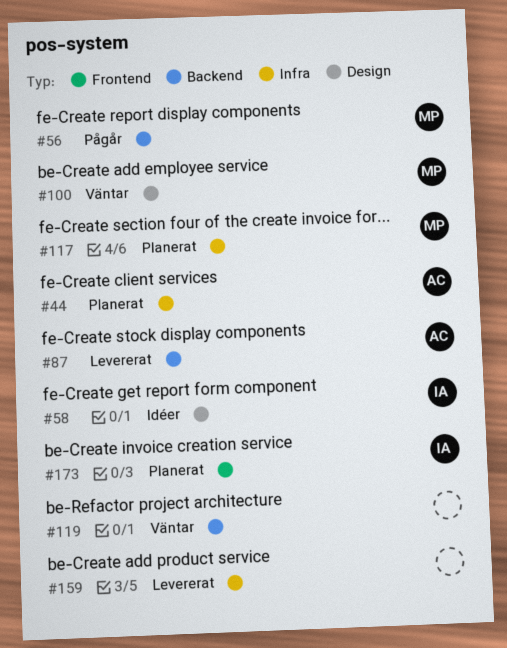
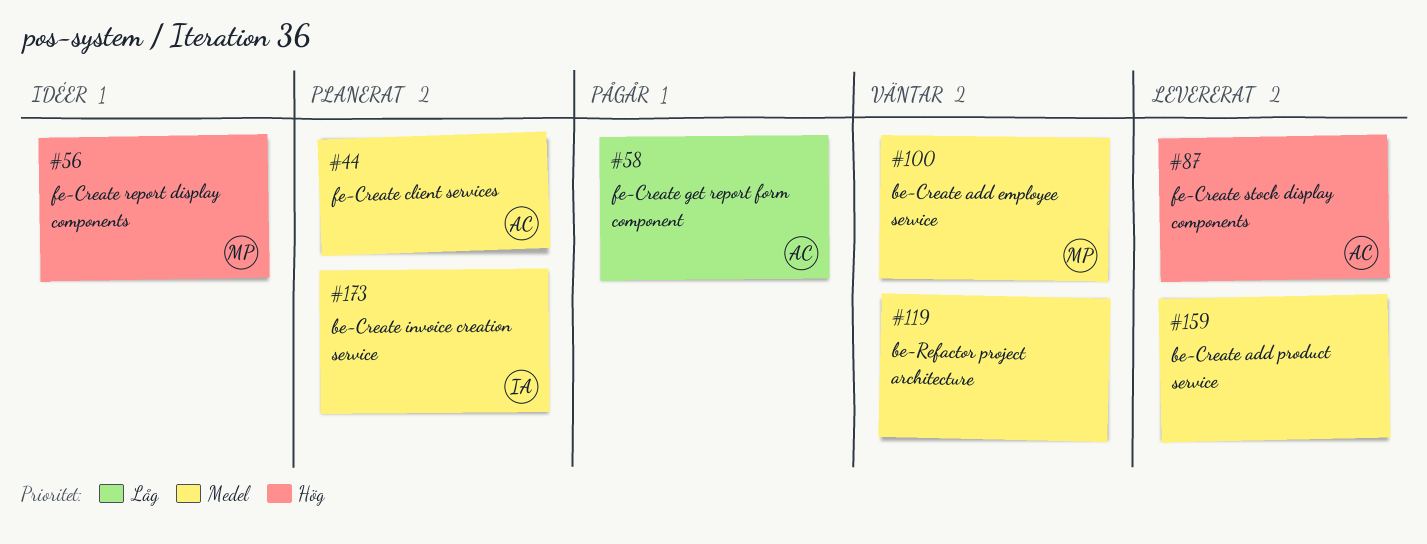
#56, status: Pågår -> Idéer
#58, status: Idéer -> Pågår
#58, owner: IA -> AC
#117: present -> none

